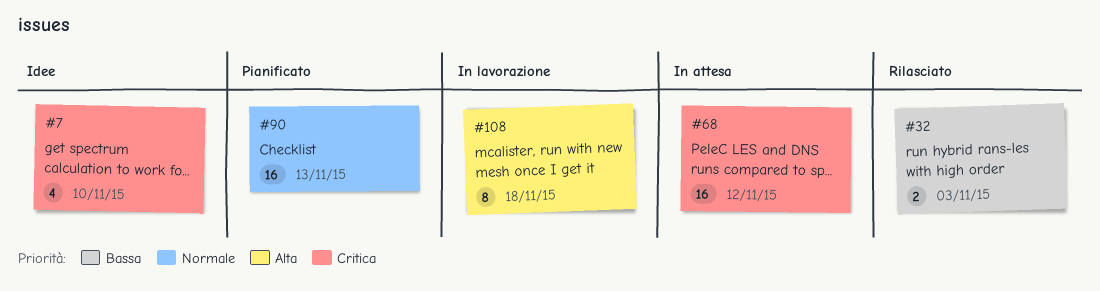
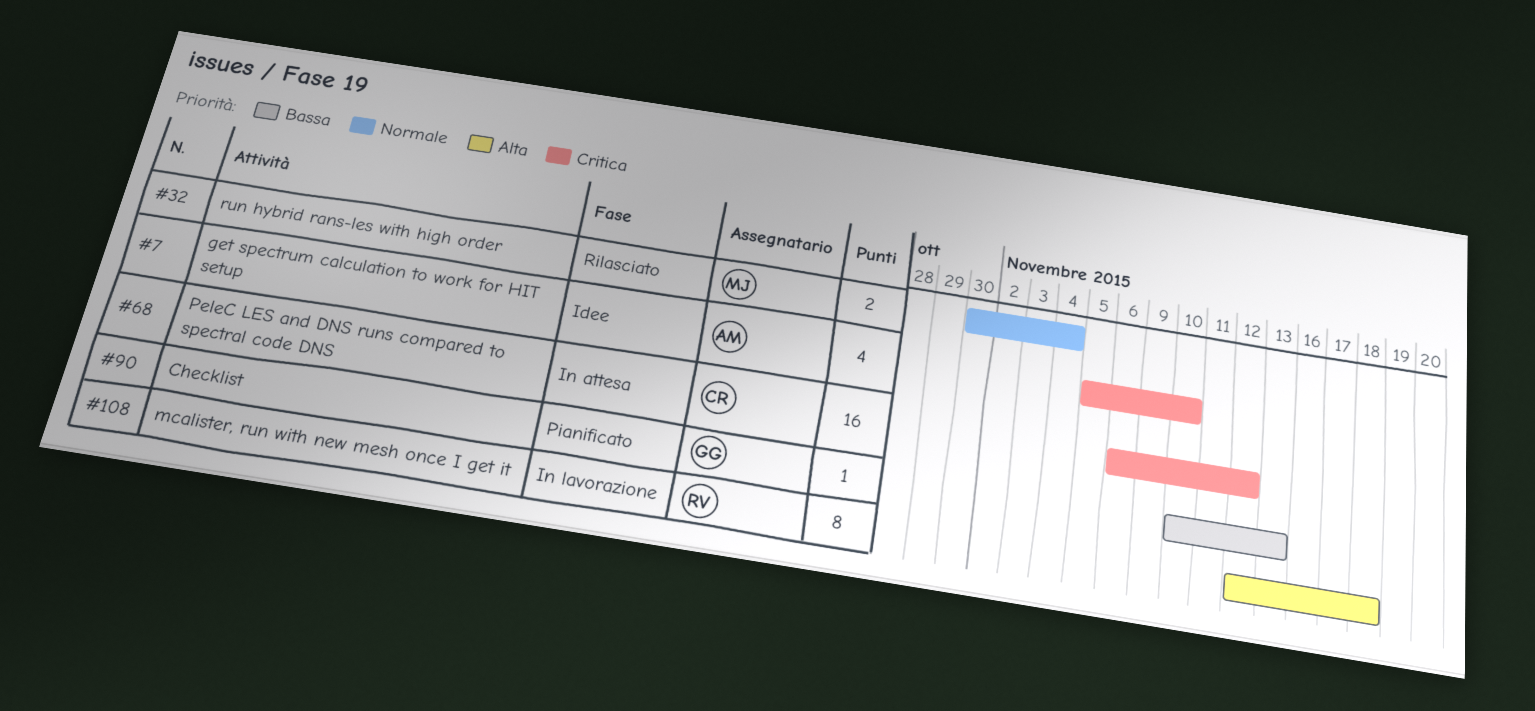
#32, priority: Bassa -> Normale
#32, due: Nov 3 -> Nov 4
#90, priority: Normale -> Bassa
#90, estimate: 16 -> 1

